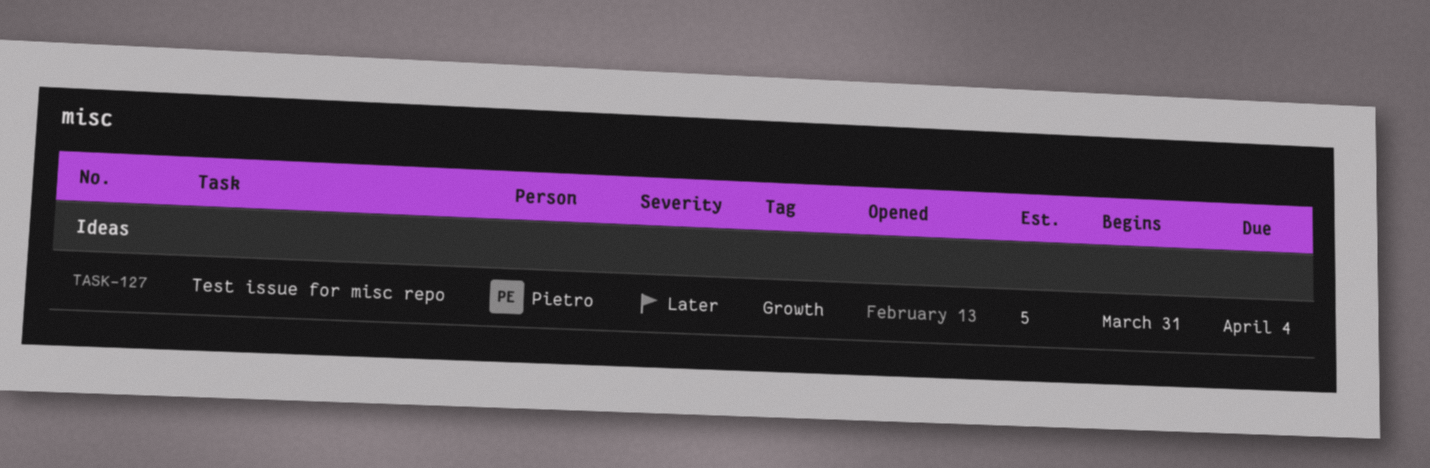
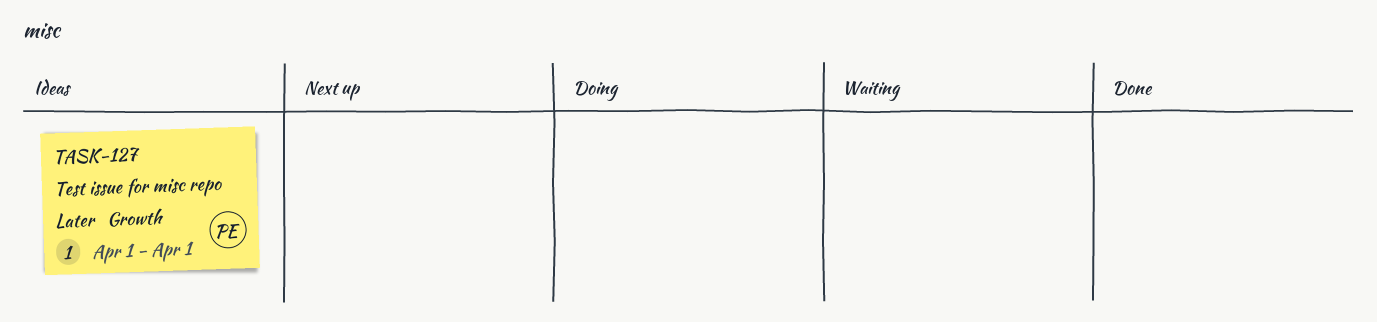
TASK-127, estimate: 5 -> 1
TASK-127, start: Mar 31 -> Apr 1
TASK-127, due: Apr 4 -> Apr 1

